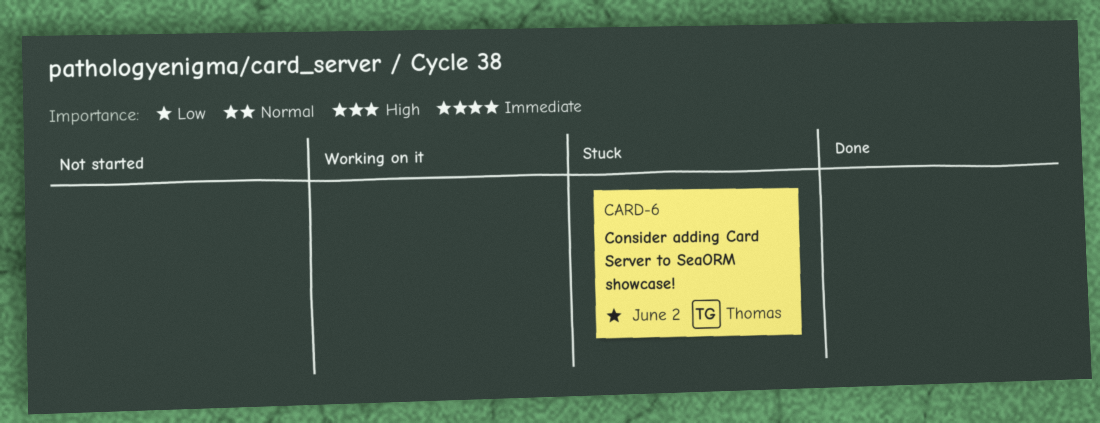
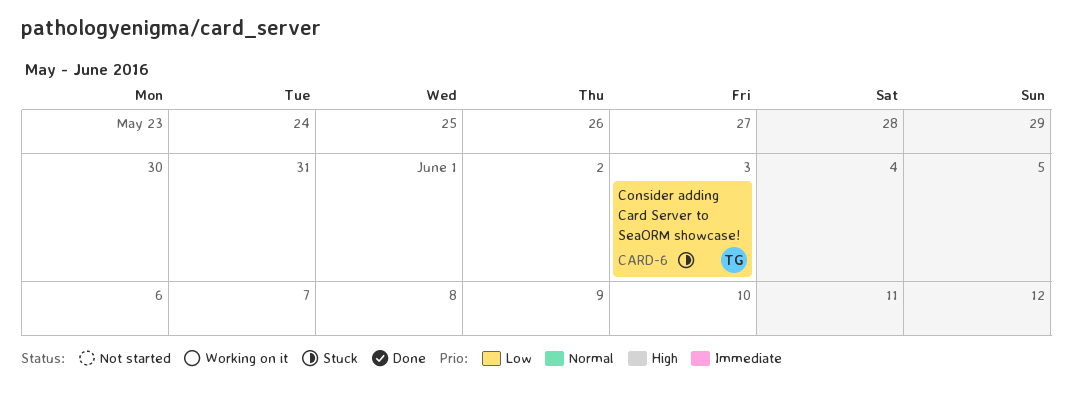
CARD-6, due: Jun 2 -> Jun 3

